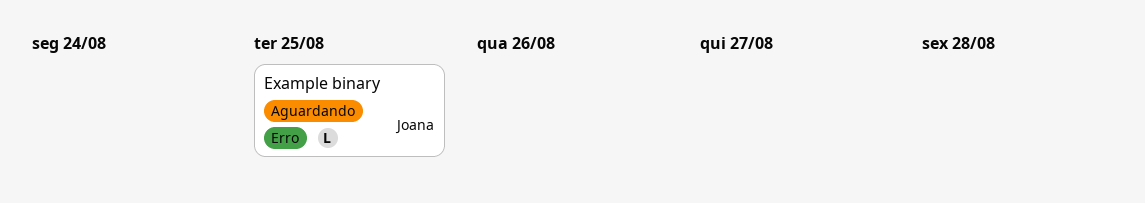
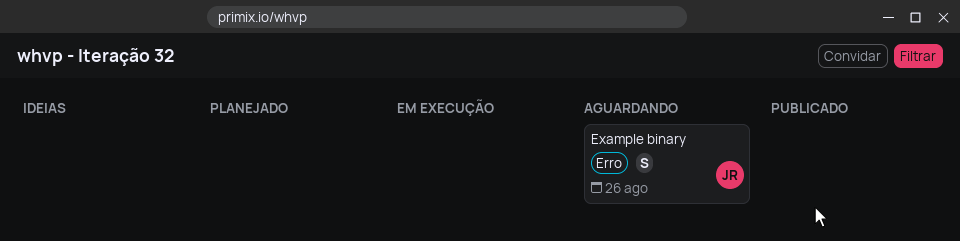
Example binary, estimate: L -> S
Example binary, due: Aug 25 -> Aug 26

